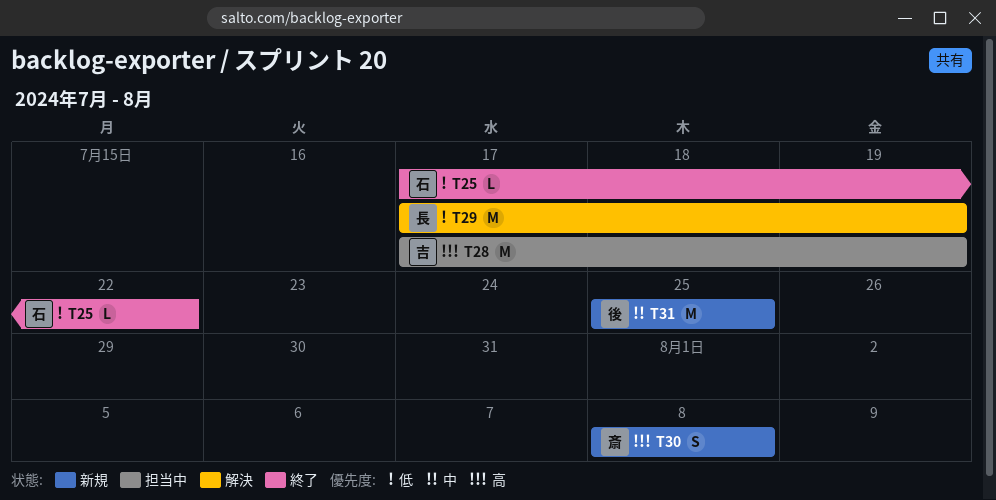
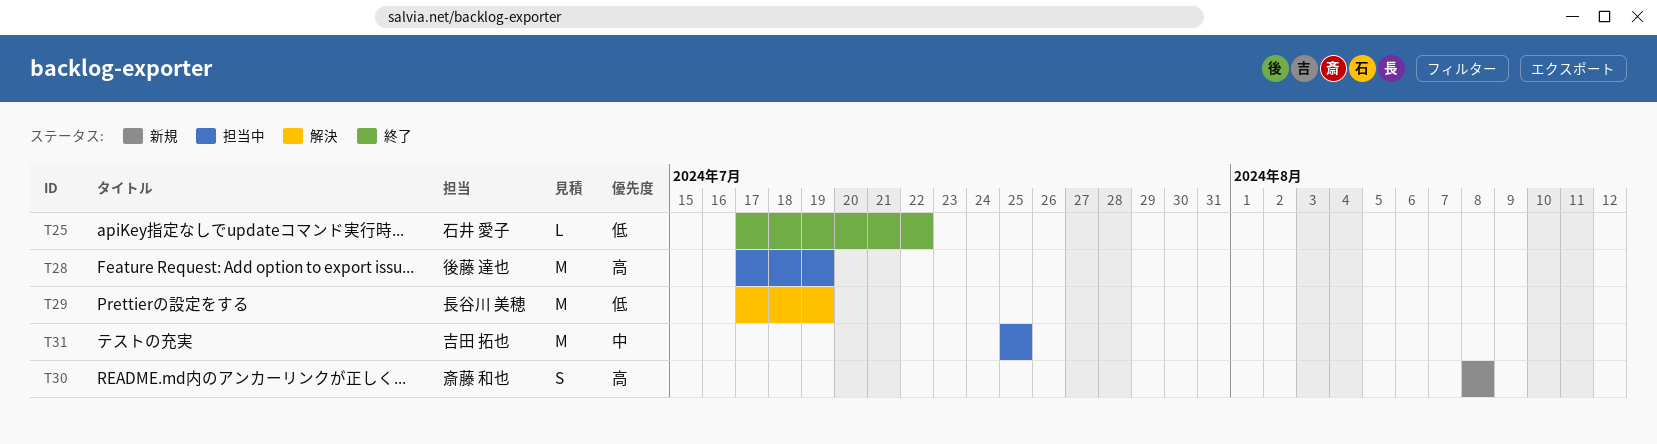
T28, owner: 吉田 拓也 -> 後藤 達也
T31, status: 新規 -> 担当中
T31, owner: 後藤 達也 -> 吉田 拓也

